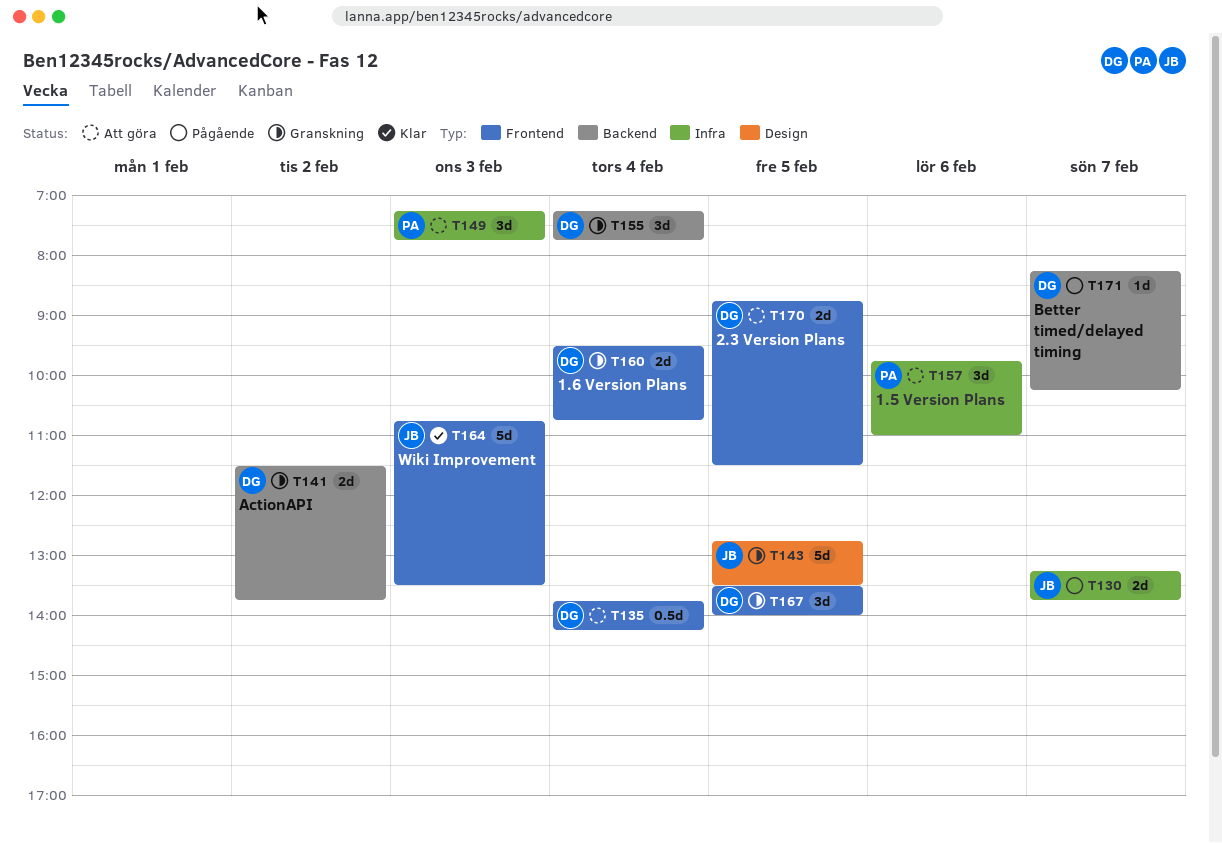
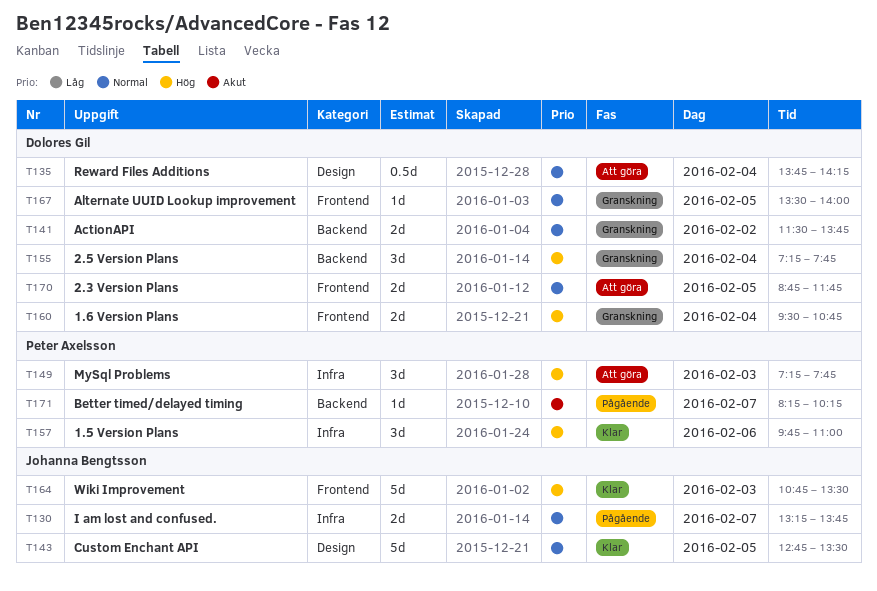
T135, label: Frontend -> Design
T143, status: Granskning -> Klar
T157, status: Att göra -> Klar
T167, estimate: 3d -> 1d
T170, ends: 11:30 -> 11:45
T171, owner: Dolores Gil -> Peter Axelsson

